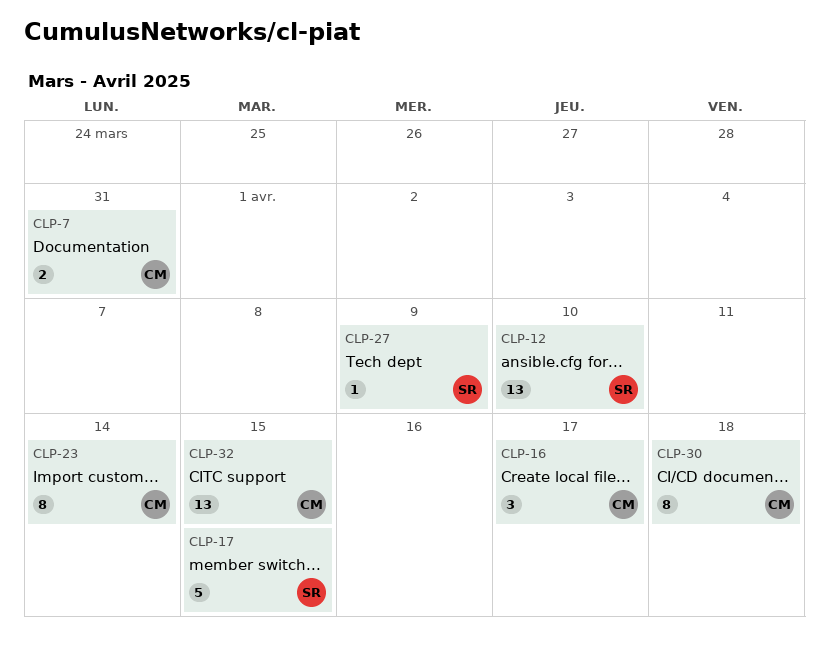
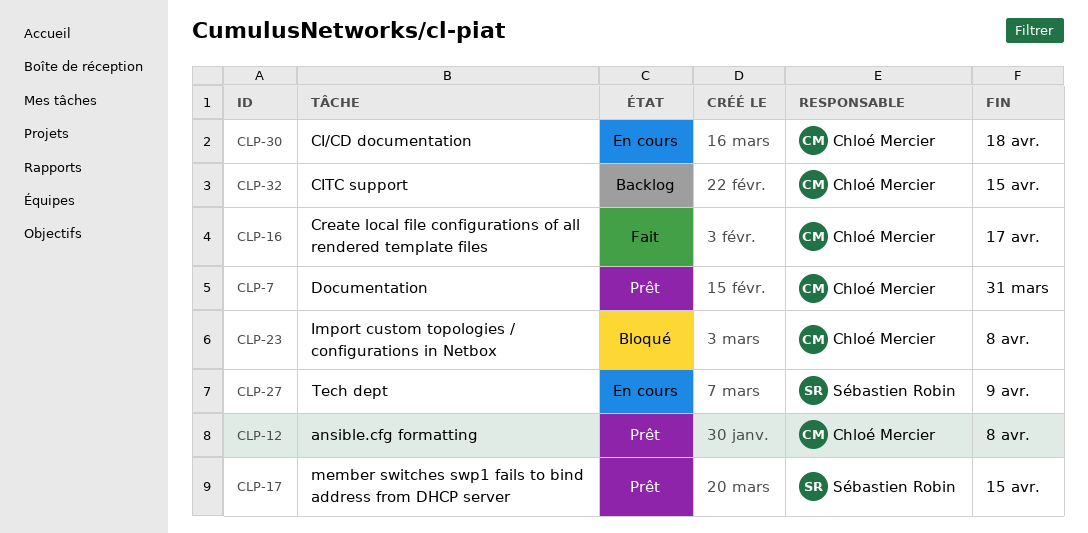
CLP-12, owner: Sébastien Robin -> Chloé Mercier
CLP-12, due: Apr 10 -> Apr 8
CLP-23, due: Apr 14 -> Apr 8

